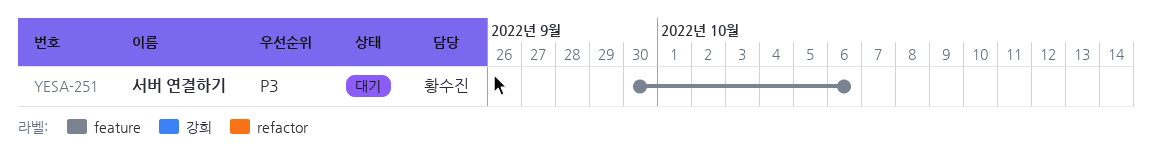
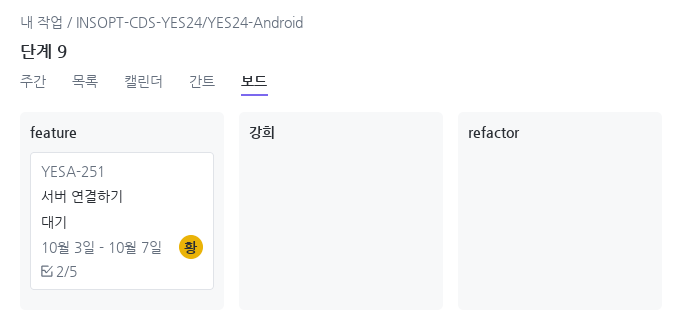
YESA-251, start: Sep 30 -> Oct 3
YESA-251, due: Oct 6 -> Oct 7

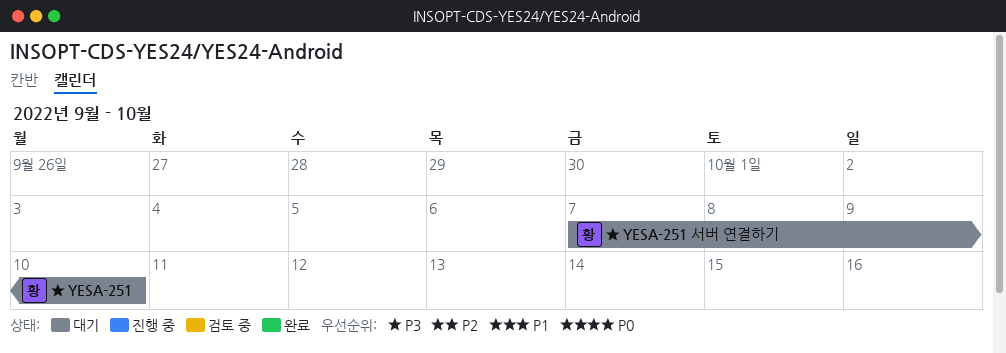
YESA-251, start: Oct 3 -> Oct 7
YESA-251, due: Oct 7 -> Oct 10

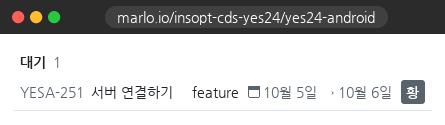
YESA-251, start: Oct 7 -> Oct 5
YESA-251, due: Oct 10 -> Oct 6

